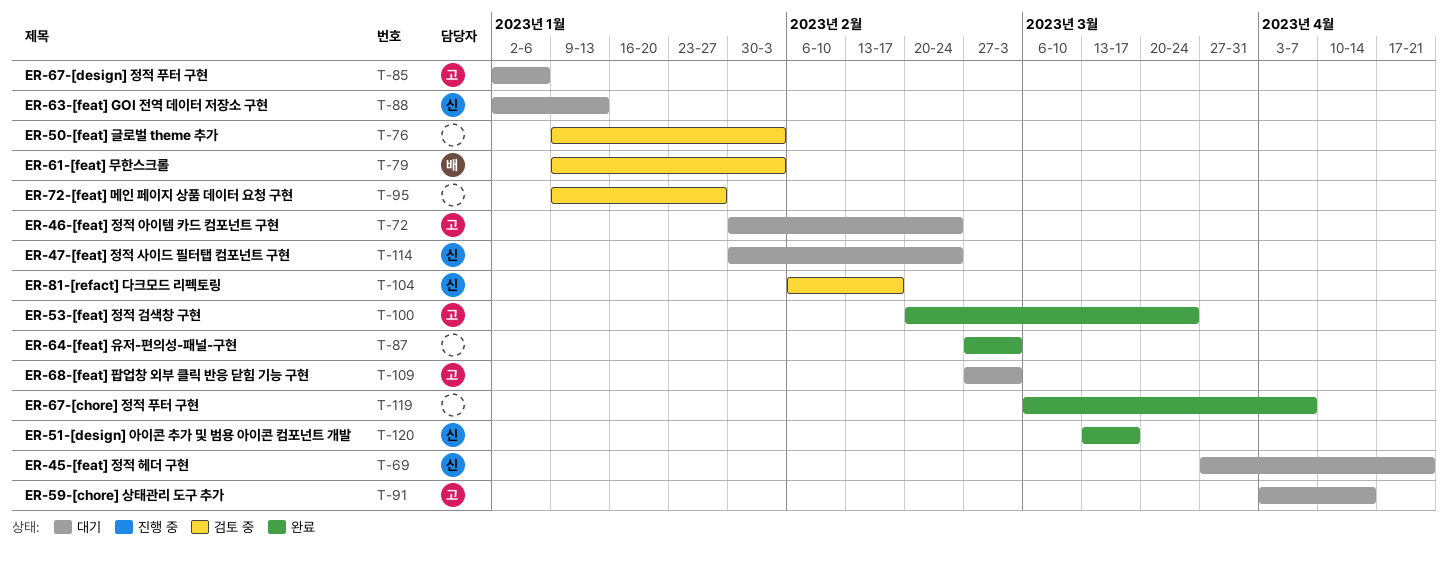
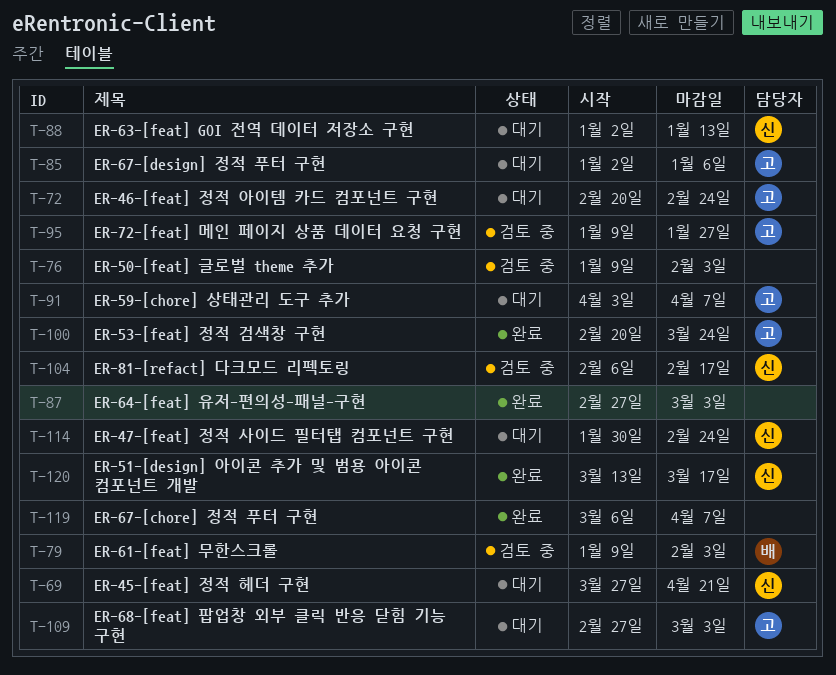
T-72, start: Jan 30 -> Feb 20
T-91, due: Apr 14 -> Apr 7
T-95, owner: none -> 고

